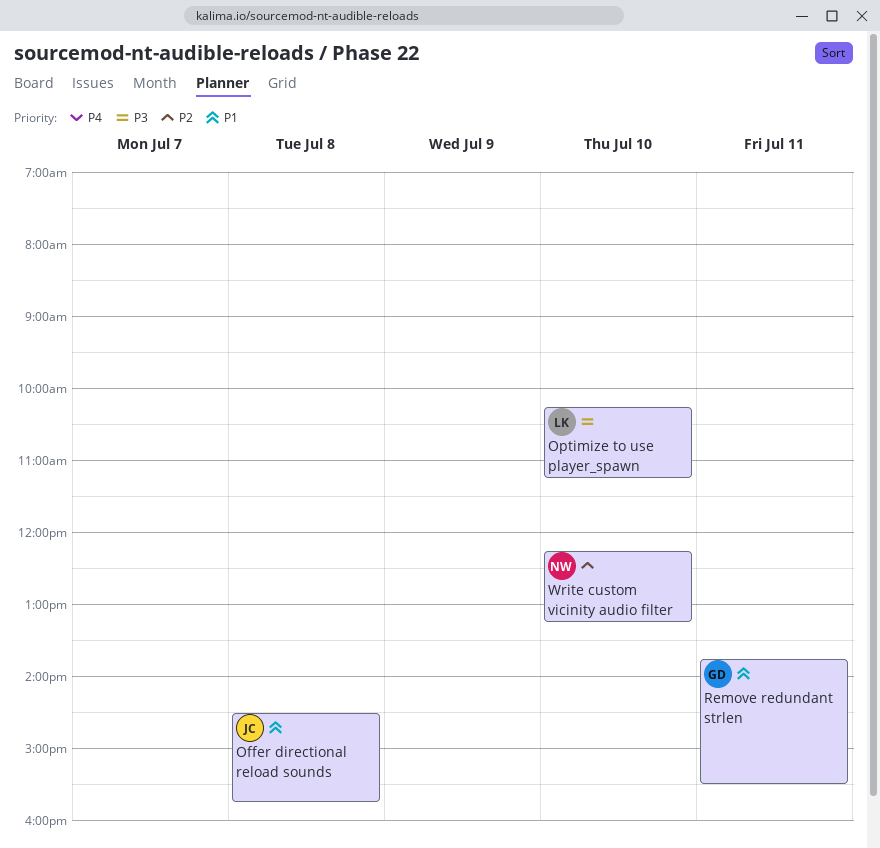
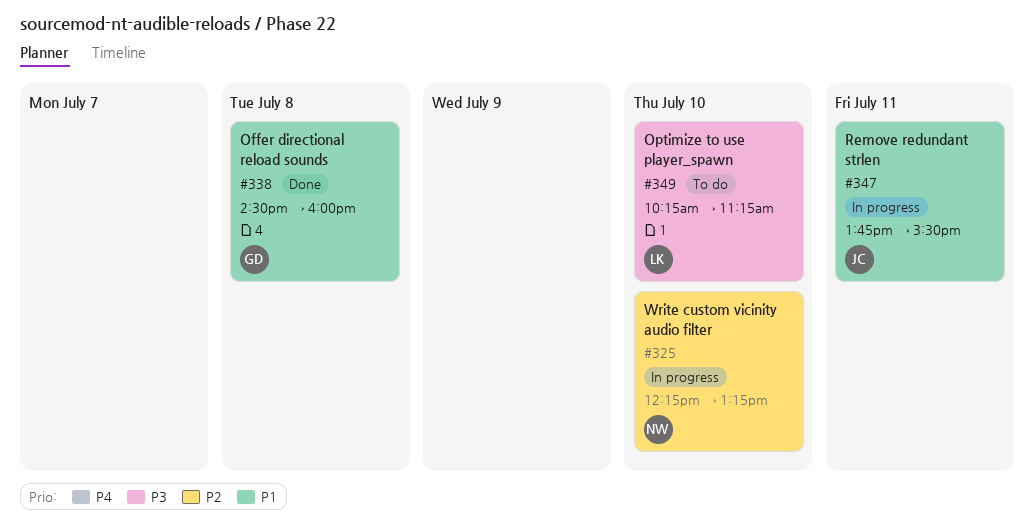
Offer directional reload sounds, owner: JC -> GD
Offer directional reload sounds, ends: 15:45 -> 16:00
Remove redundant strlen, owner: GD -> JC

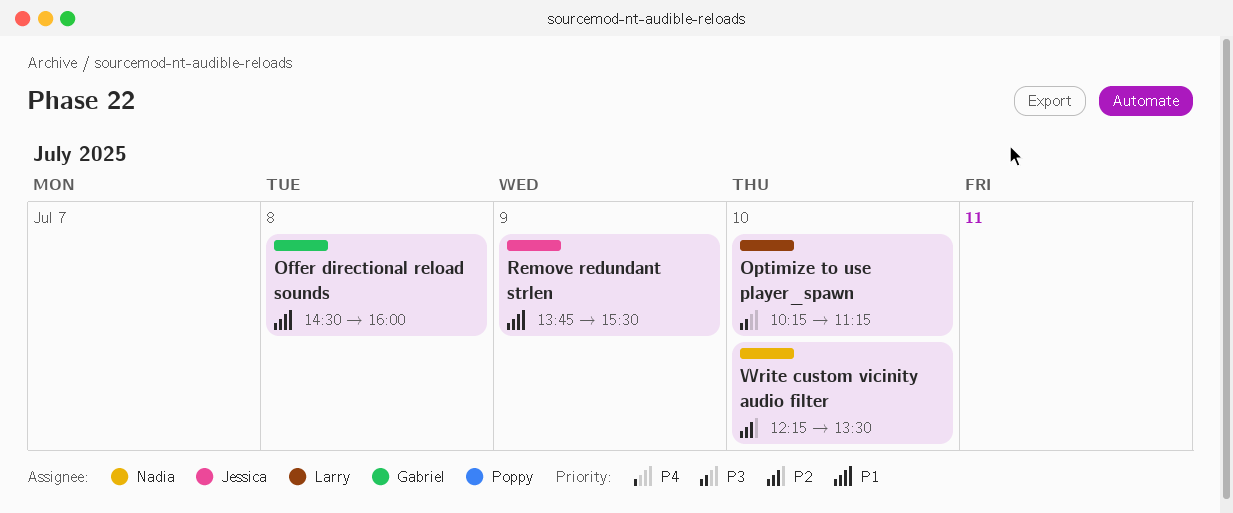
Remove redundant strlen, day: Jul 11 -> Jul 9
Write custom vicinity audio filter, ends: 13:15 -> 13:30

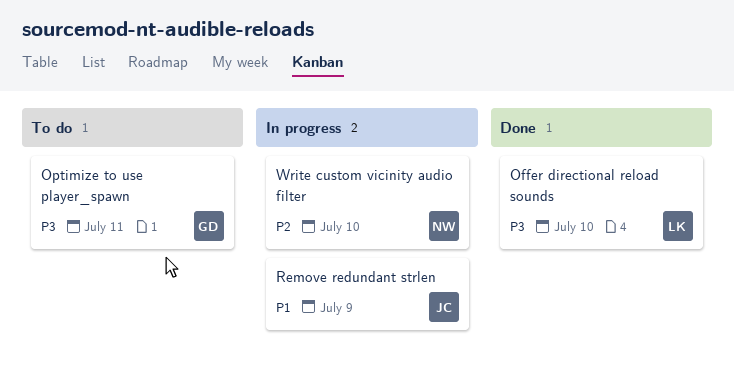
Offer directional reload sounds, owner: Gabriel -> Larry
Offer directional reload sounds, priority: P1 -> P3
Offer directional reload sounds, day: Jul 8 -> Jul 10
Optimize to use player_spawn, owner: Larry -> Gabriel
Optimize to use player_spawn, day: Jul 10 -> Jul 11

